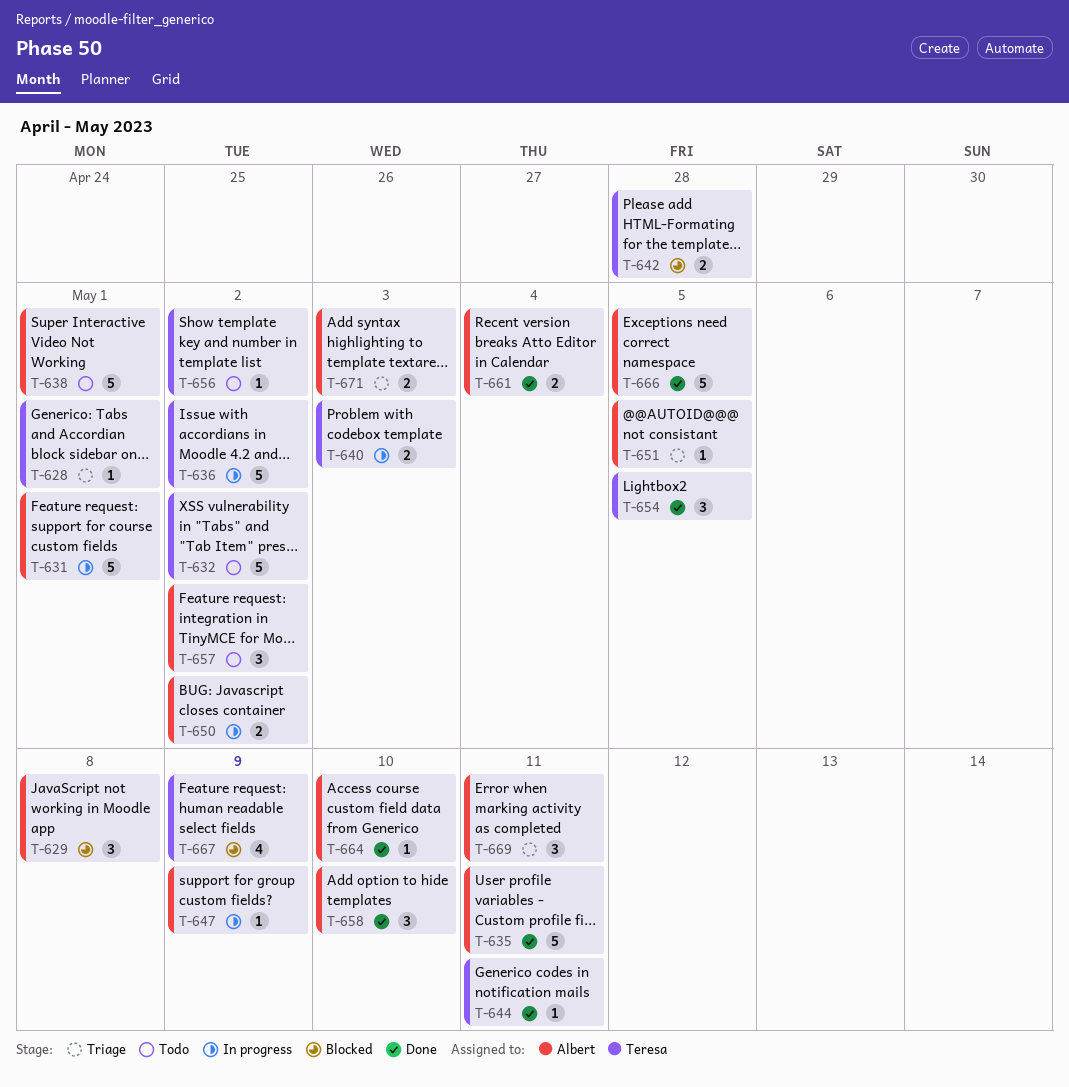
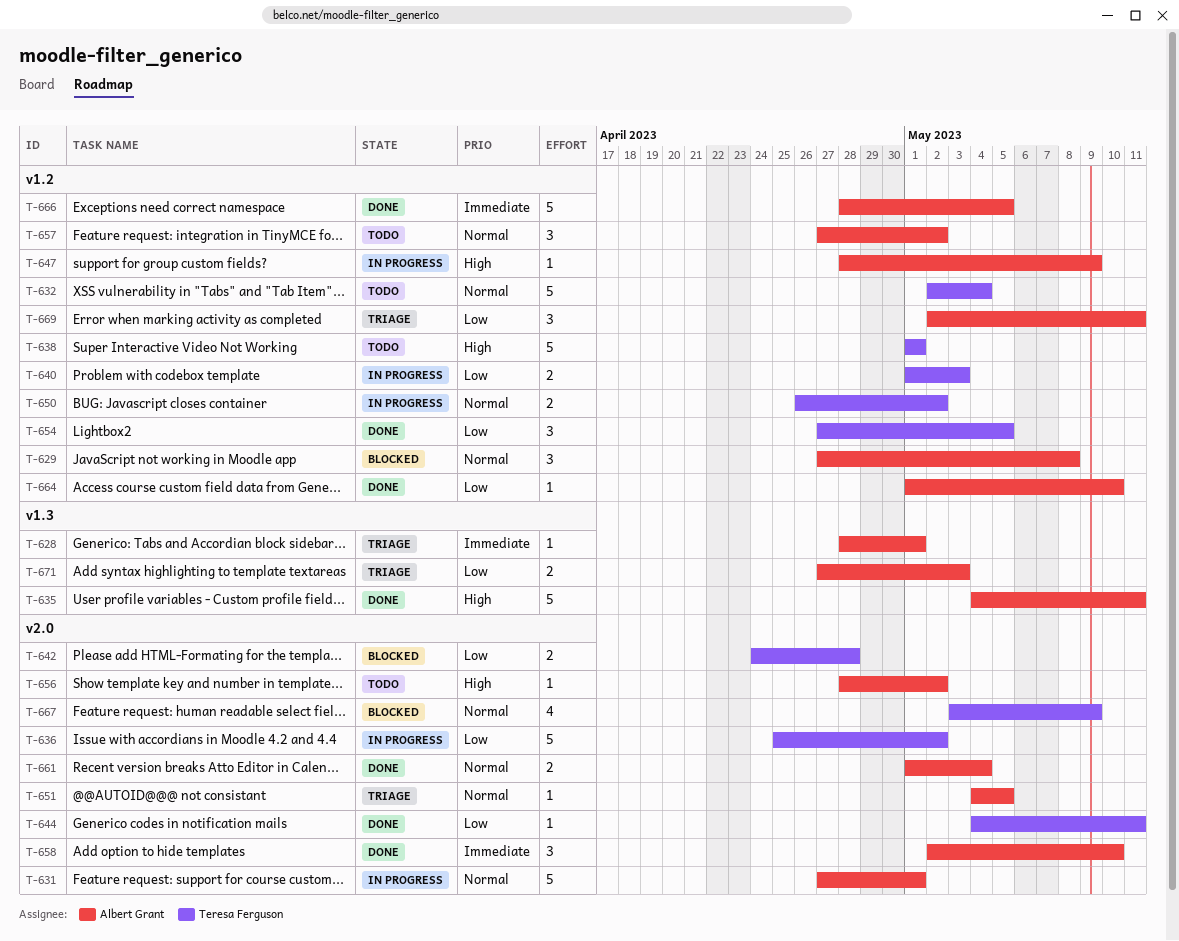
T-628, owner: Teresa Ferguson -> Albert Grant
T-632, due: May 2 -> May 4
T-638, owner: Albert Grant -> Teresa Ferguson
T-650, owner: Albert Grant -> Teresa Ferguson
T-656, owner: Teresa Ferguson -> Albert Grant

